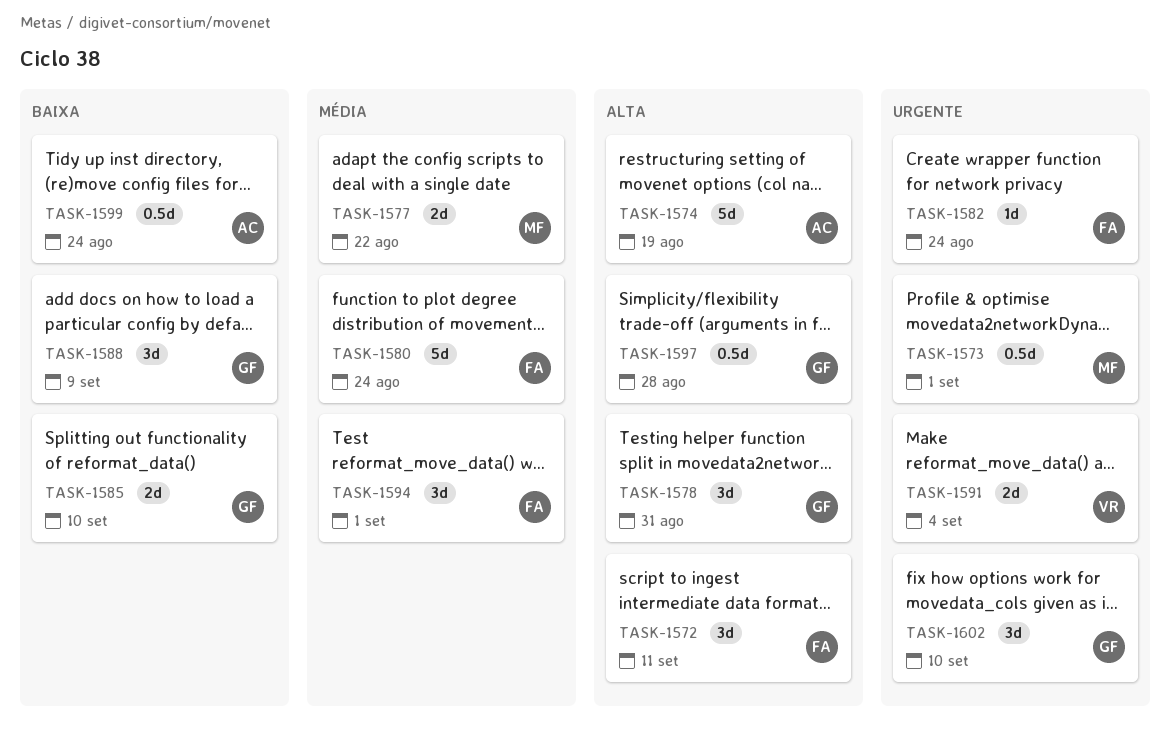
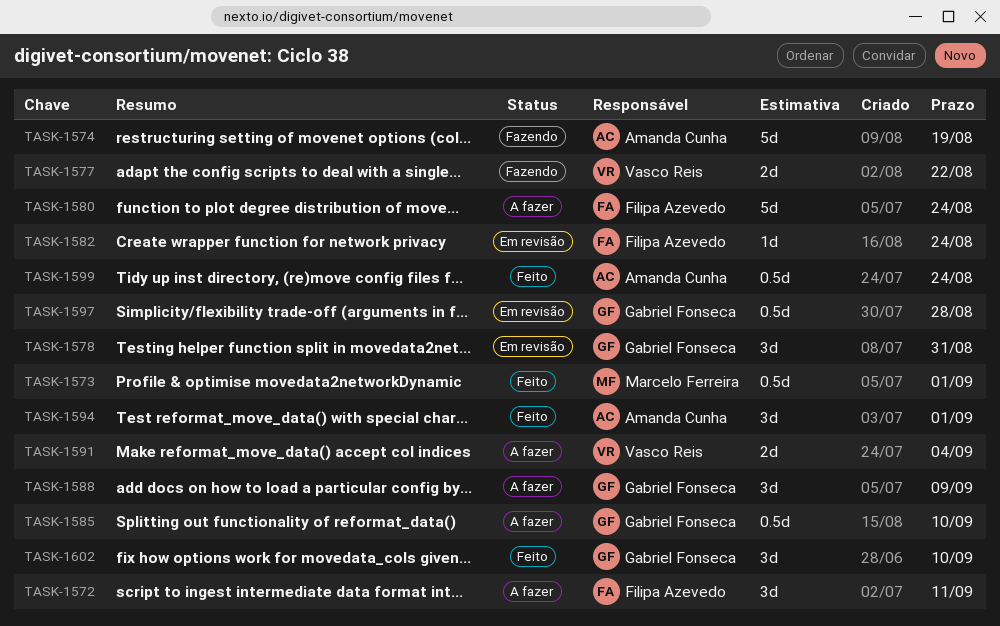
TASK-1577, owner: Marcelo Ferreira -> Vasco Reis
TASK-1585, estimate: 2d -> 0.5d
TASK-1594, owner: Filipa Azevedo -> Amanda Cunha

